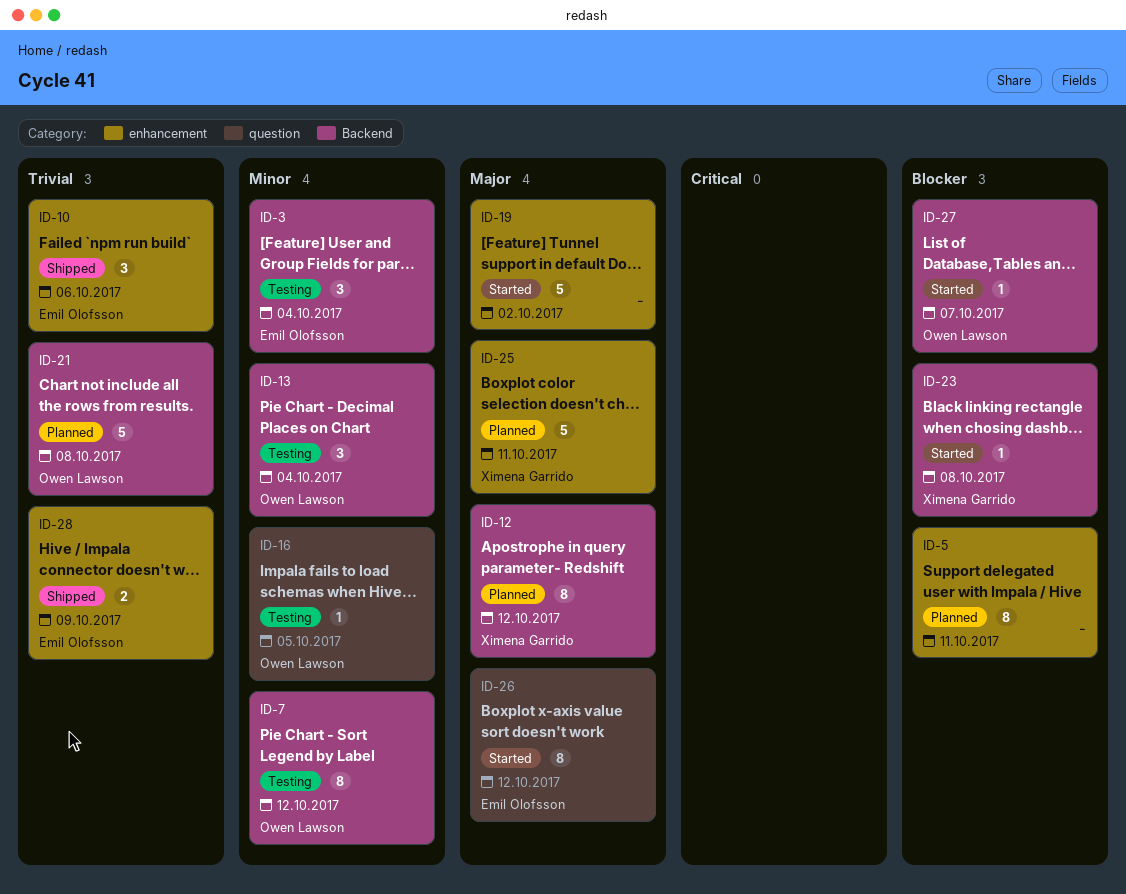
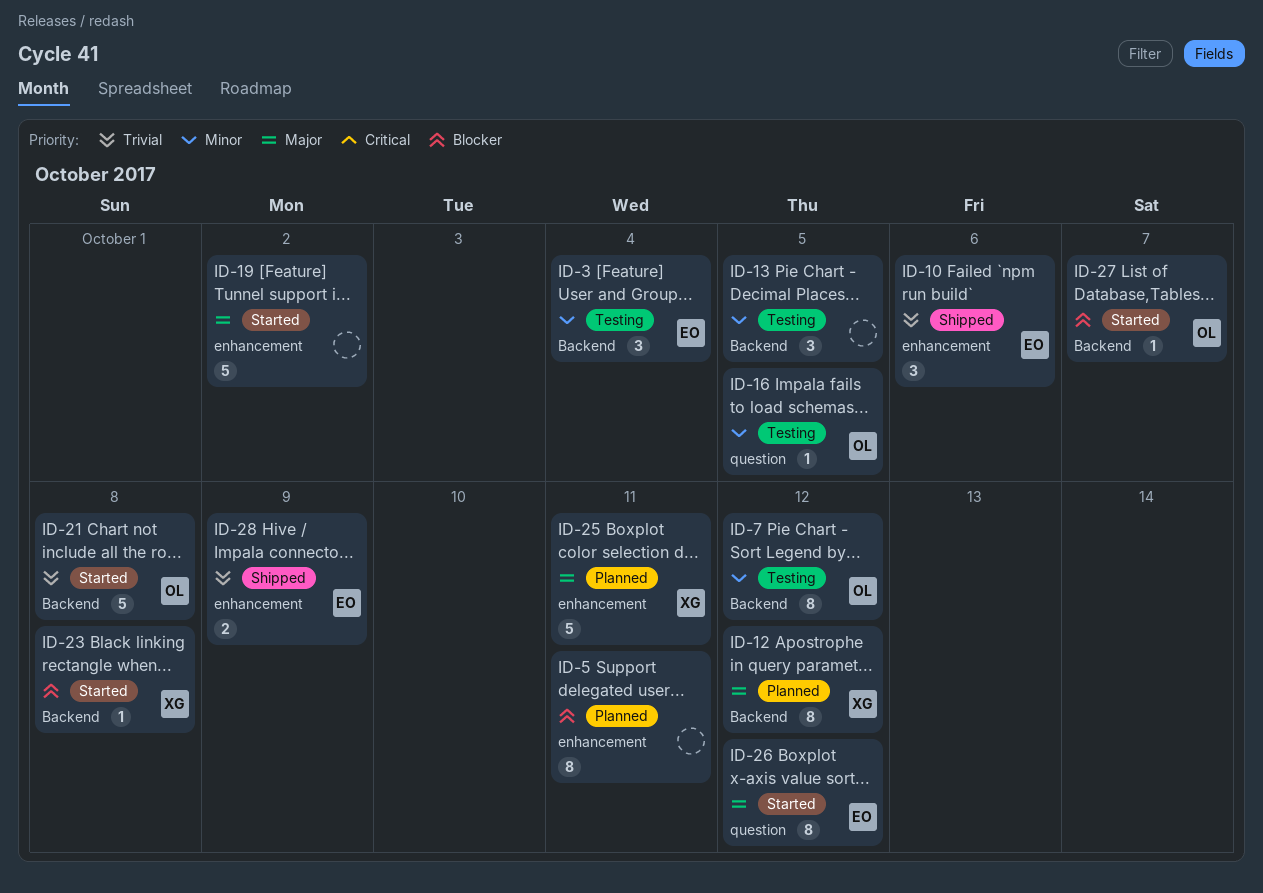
ID-13, owner: Owen Lawson -> none
ID-13, due: Oct 4 -> Oct 5
ID-21, status: Planned -> Started

